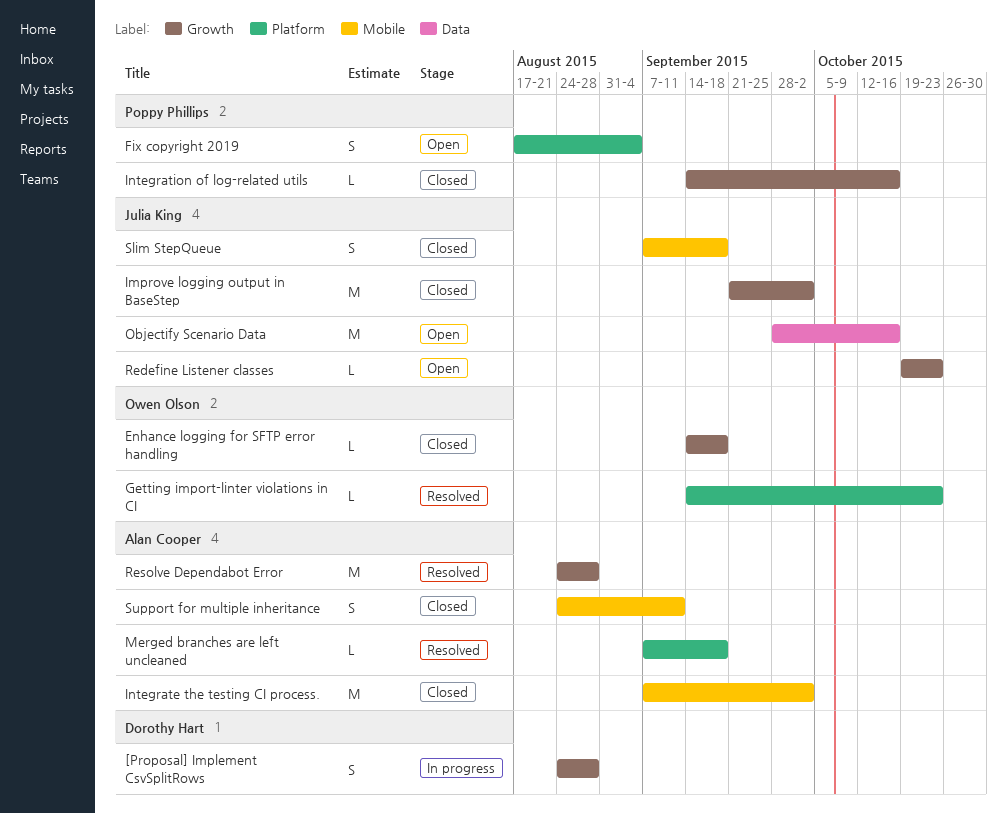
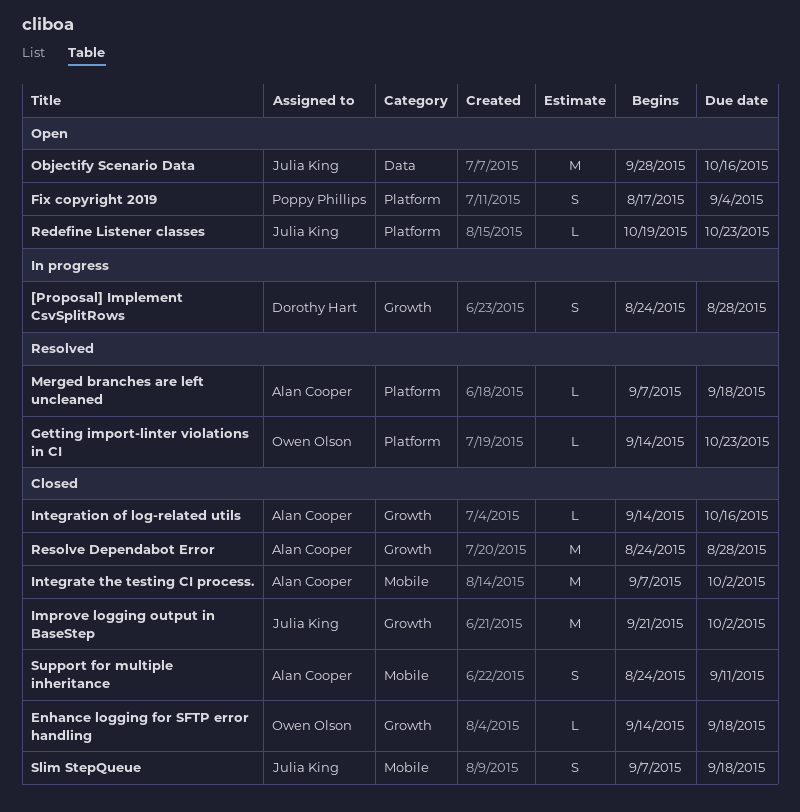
Integration of log-related utils, owner: Poppy Phillips -> Alan Cooper
Redefine Listener classes, label: Growth -> Platform
Resolve Dependabot Error, status: Resolved -> Closed

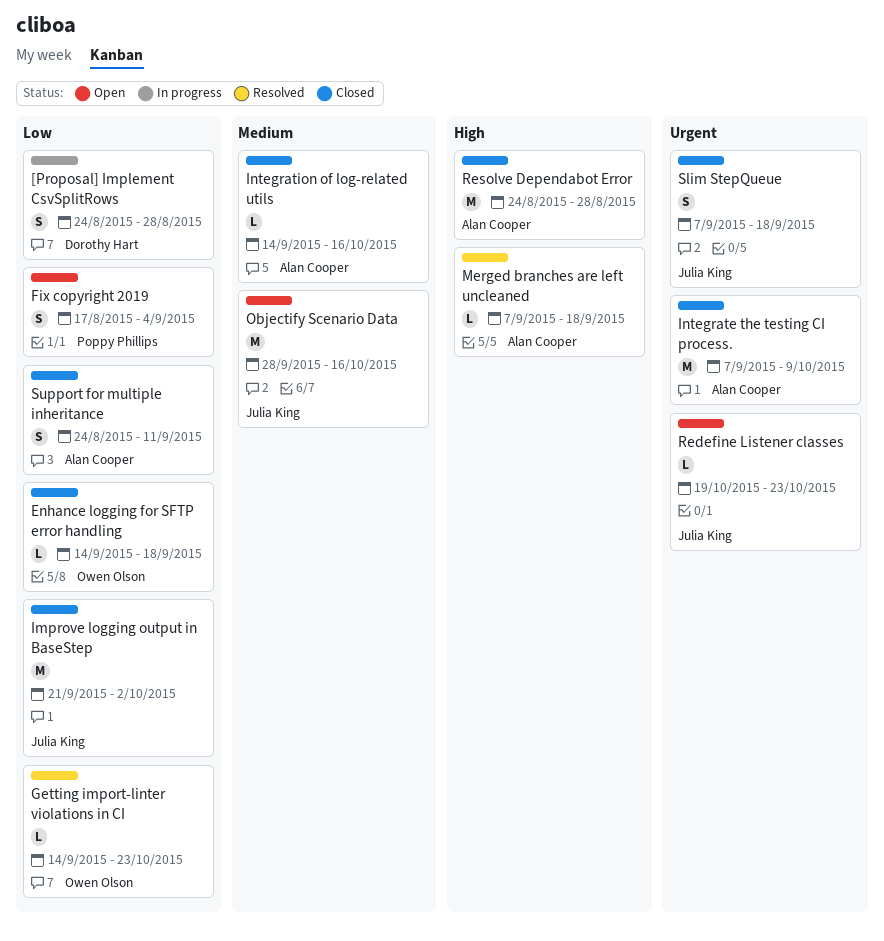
Integrate the testing CI process., due: Oct 2 -> Oct 9

